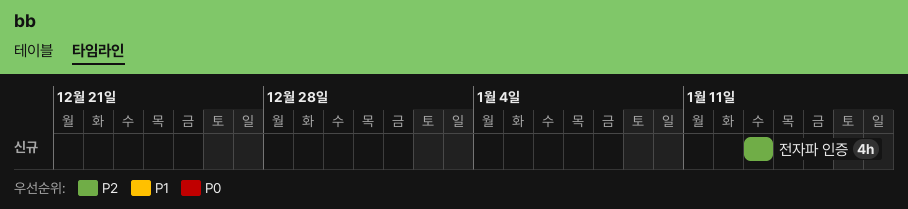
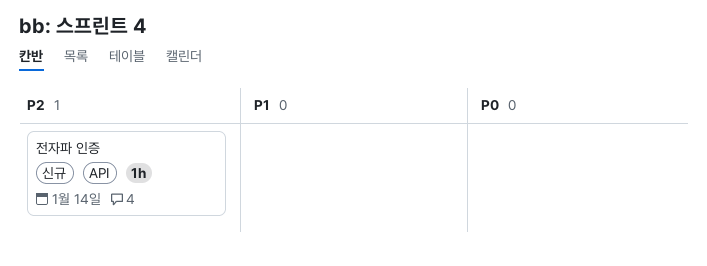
전자파 인증, estimate: 4h -> 1h
전자파 인증, due: Jan 13 -> Jan 14

